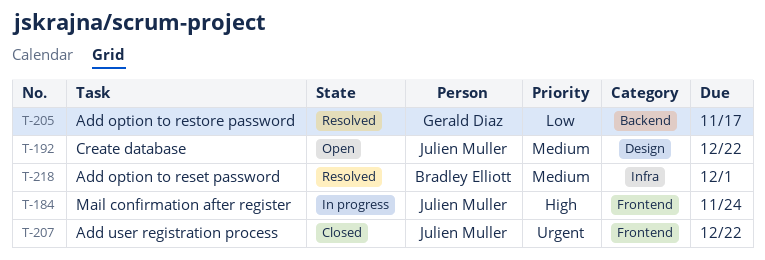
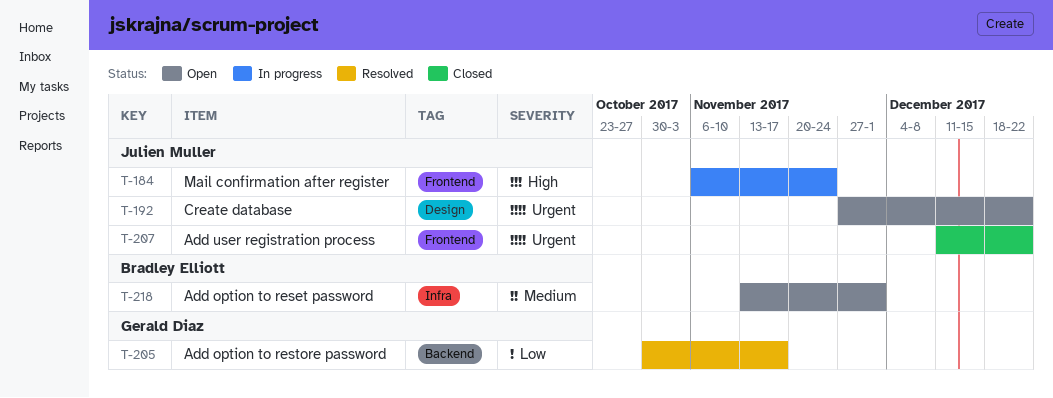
T-192, priority: Medium -> Urgent
T-218, status: Resolved -> Open

